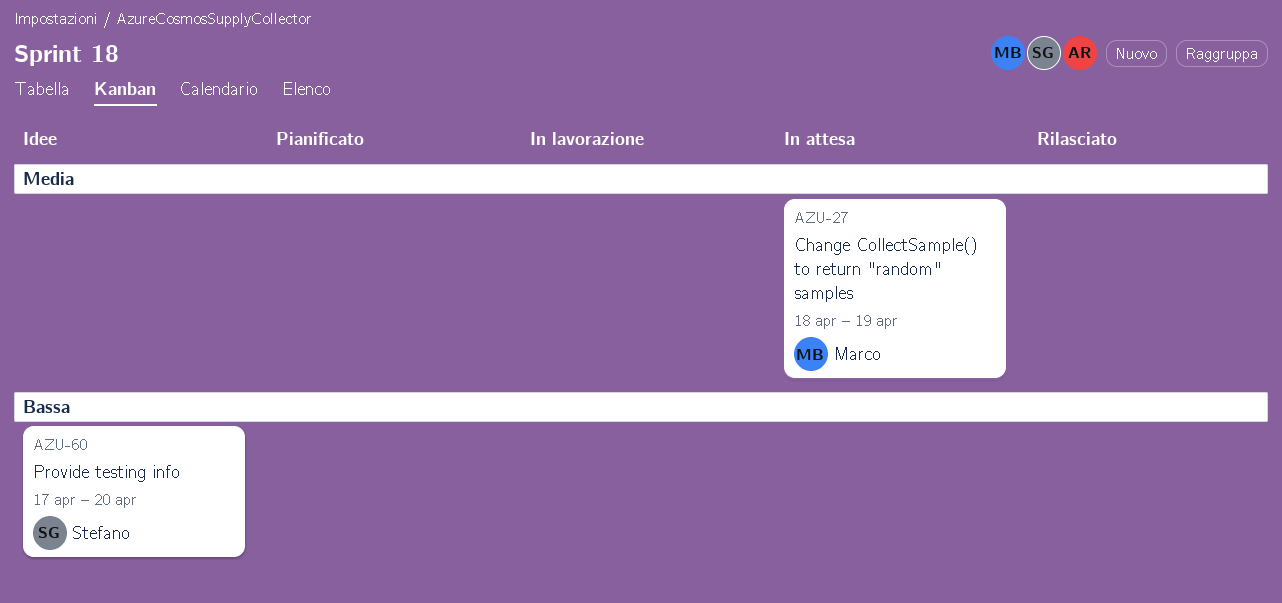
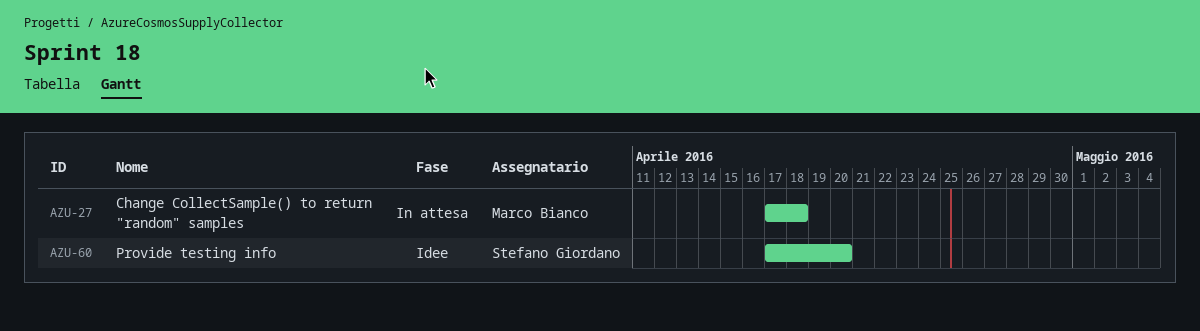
AZU-27, start: Apr 18 -> Apr 17
AZU-27, due: Apr 19 -> Apr 18

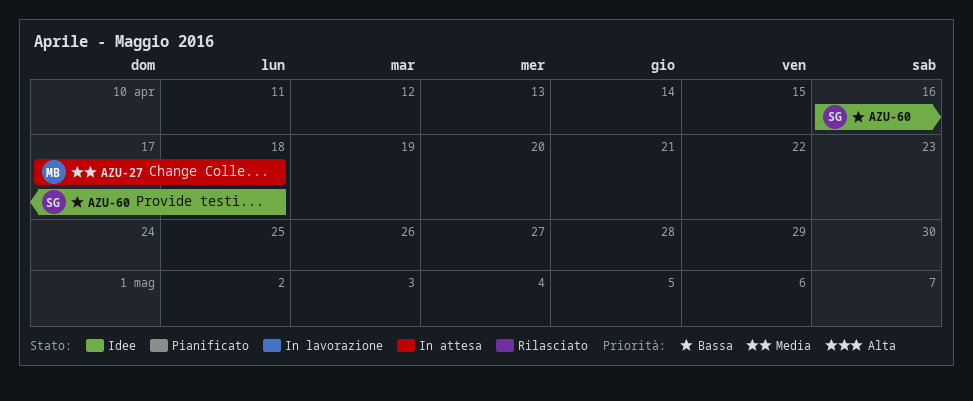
AZU-60, start: Apr 17 -> Apr 16
AZU-60, due: Apr 20 -> Apr 18

